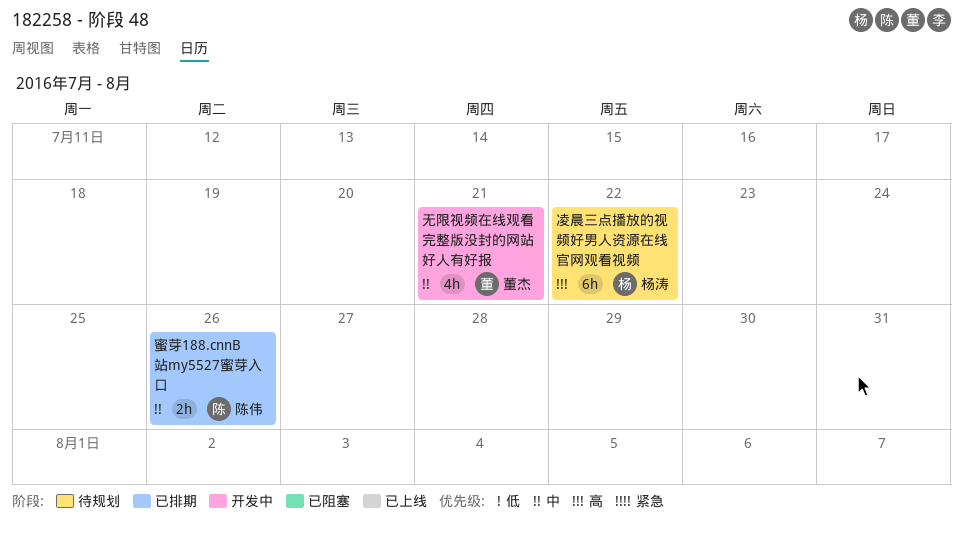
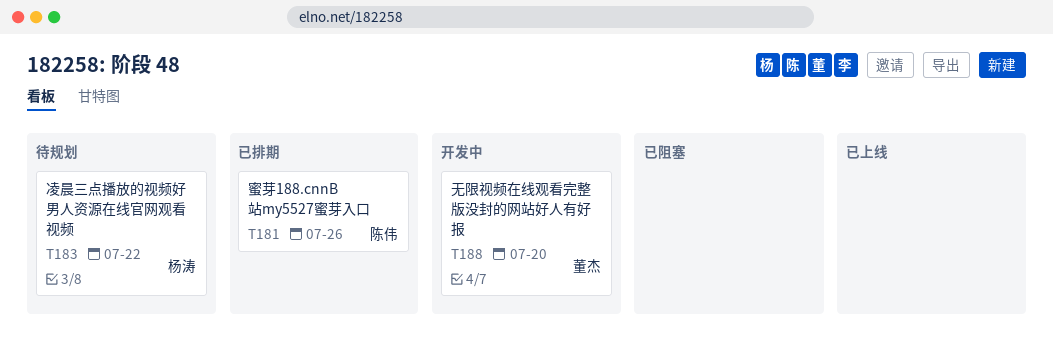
无限视频在线观看完整版没封的网站好人有好报, due: Jul 21 -> Jul 20

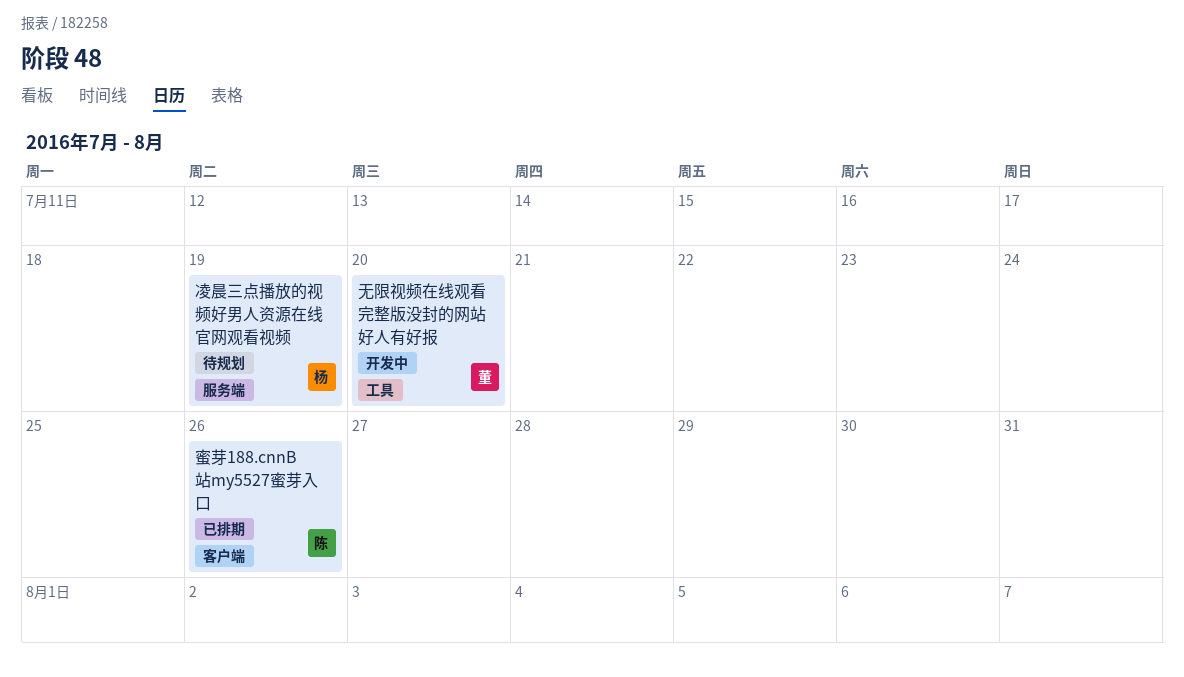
凌晨三点播放的视频好男人资源在线官网观看视频, due: Jul 22 -> Jul 19

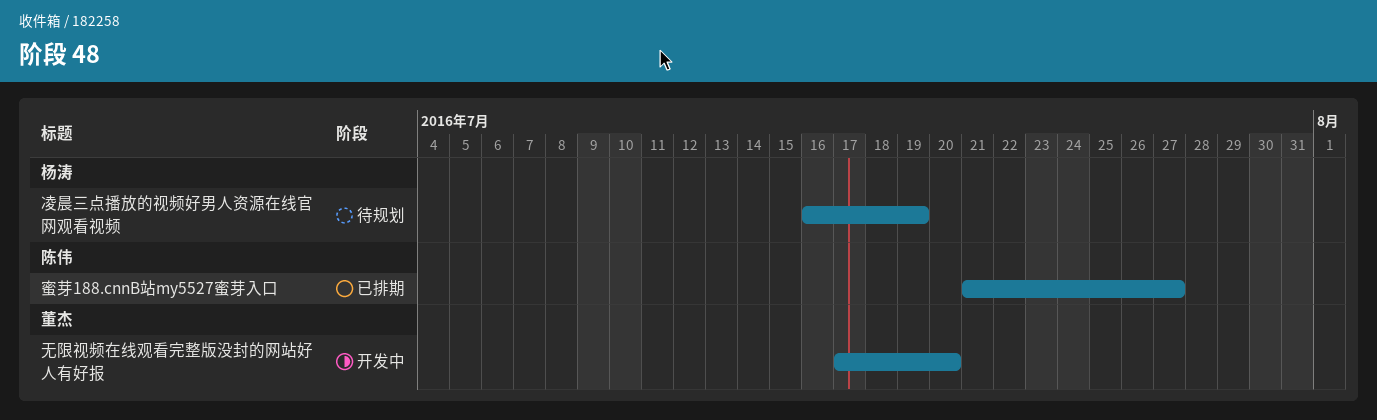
蜜芽188.cnnB站my5527蜜芽入口, due: Jul 26 -> Jul 27

